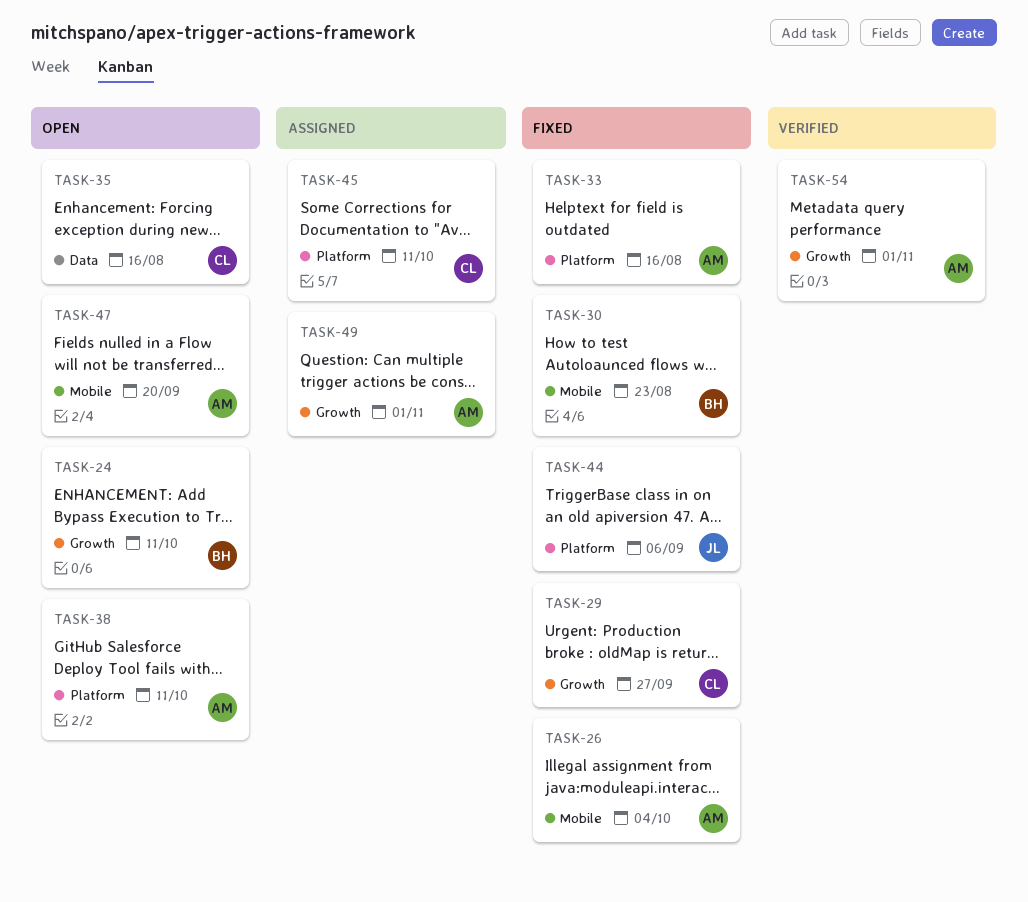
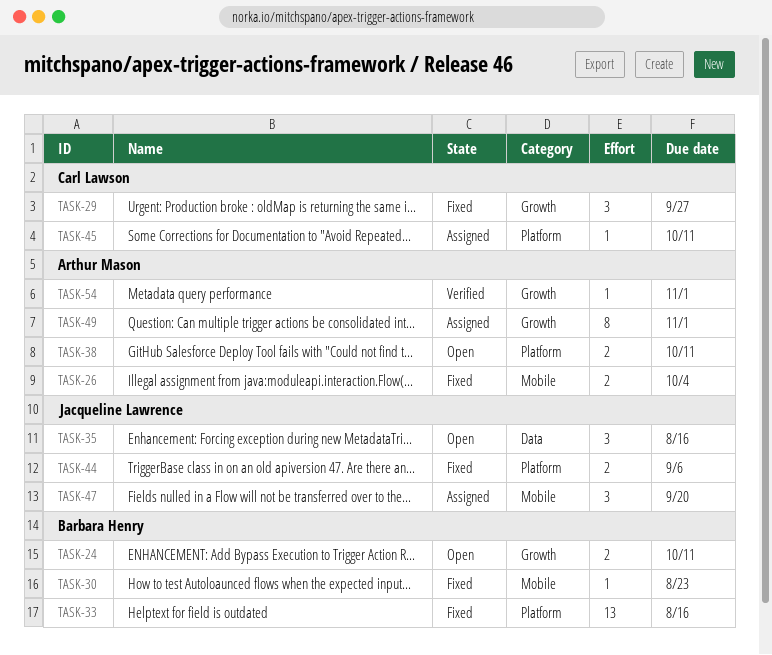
TASK-33, owner: Arthur Mason -> Barbara Henry
TASK-35, owner: Carl Lawson -> Jacqueline Lawrence
TASK-47, status: Open -> Assigned
TASK-47, owner: Arthur Mason -> Jacqueline Lawrence

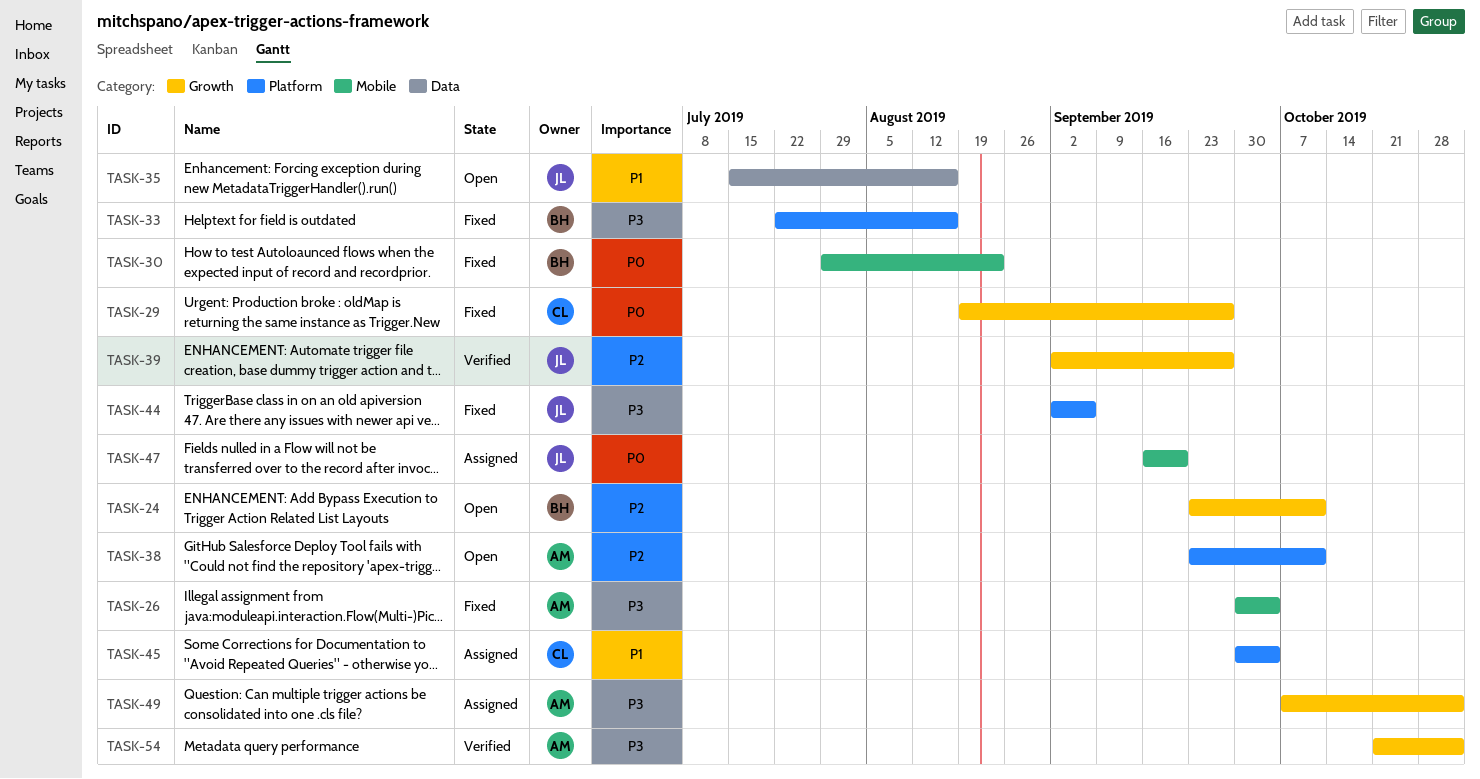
TASK-39: none -> present
TASK-45, due: Oct 11 -> Oct 4

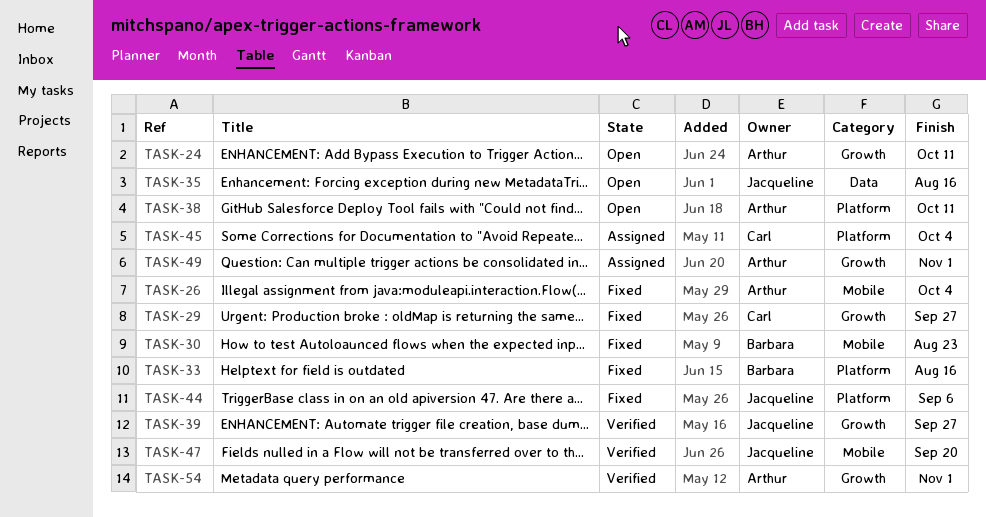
TASK-24, owner: Barbara -> Arthur
TASK-47, status: Assigned -> Verified

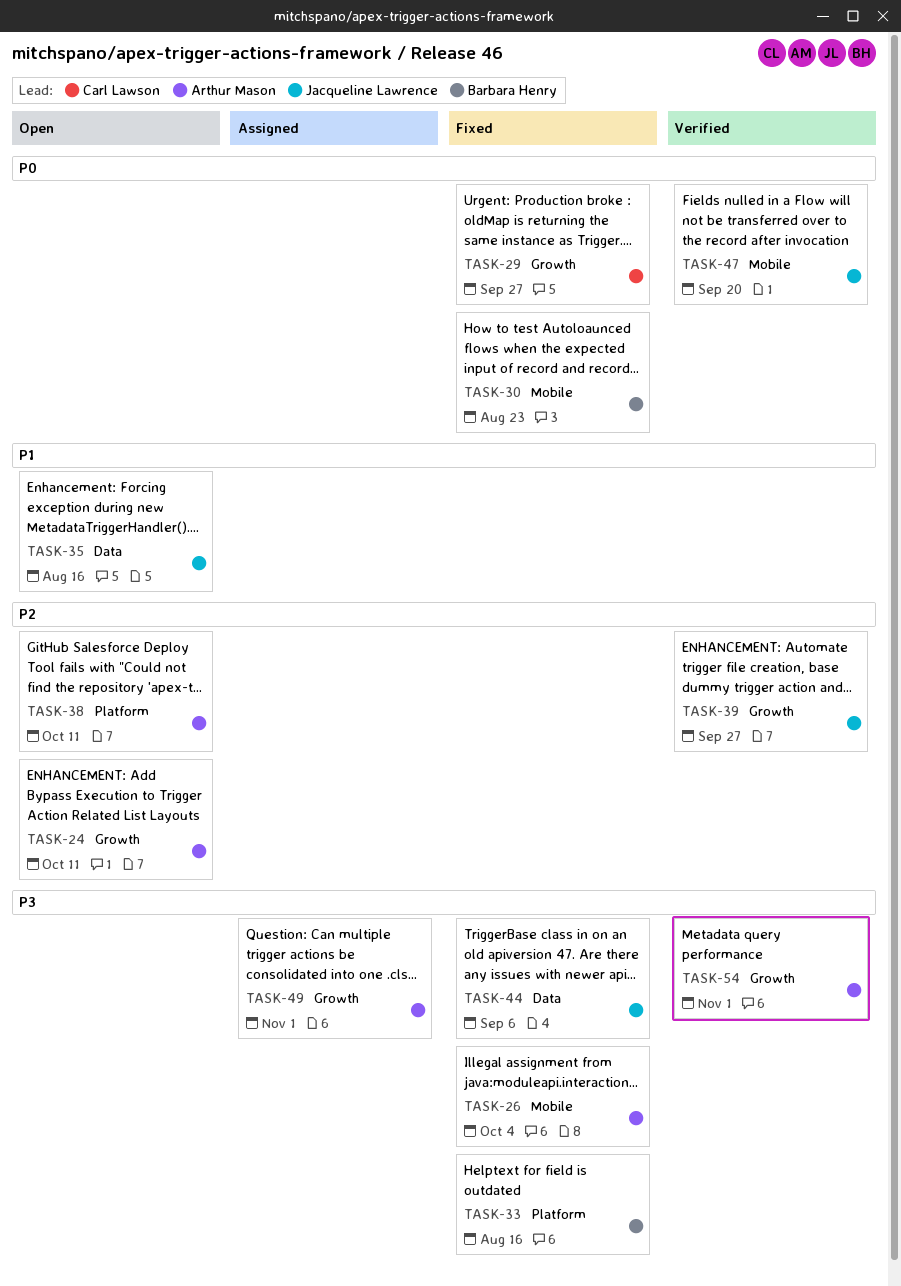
TASK-44, label: Platform -> Data
TASK-45: present -> none

